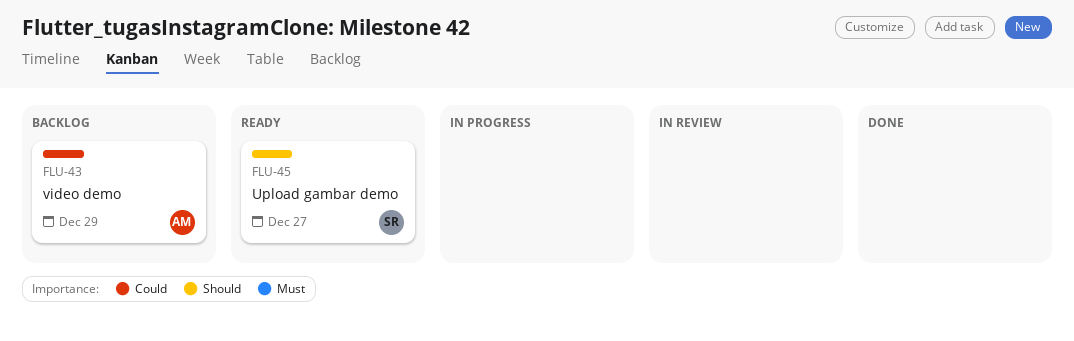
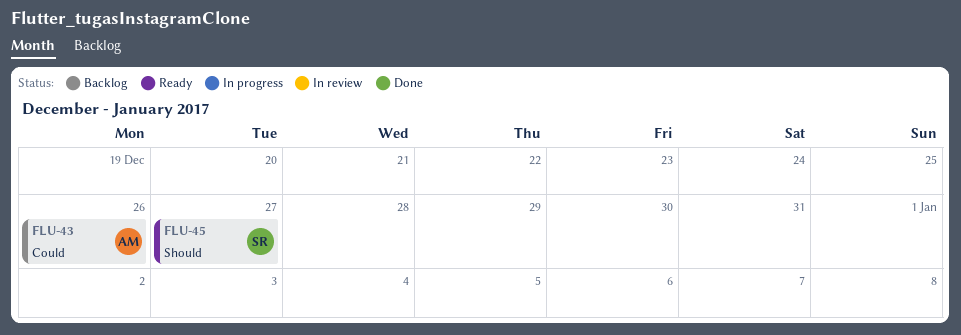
FLU-43, due: Dec 29 -> Dec 26

